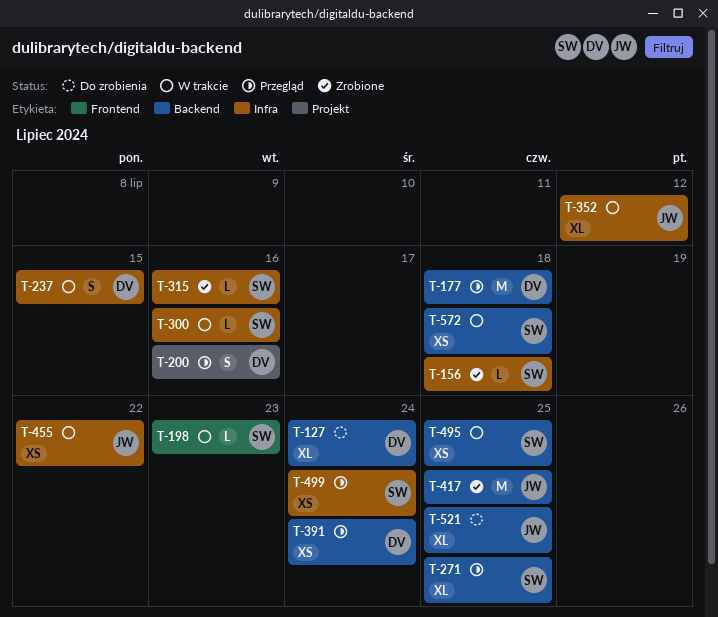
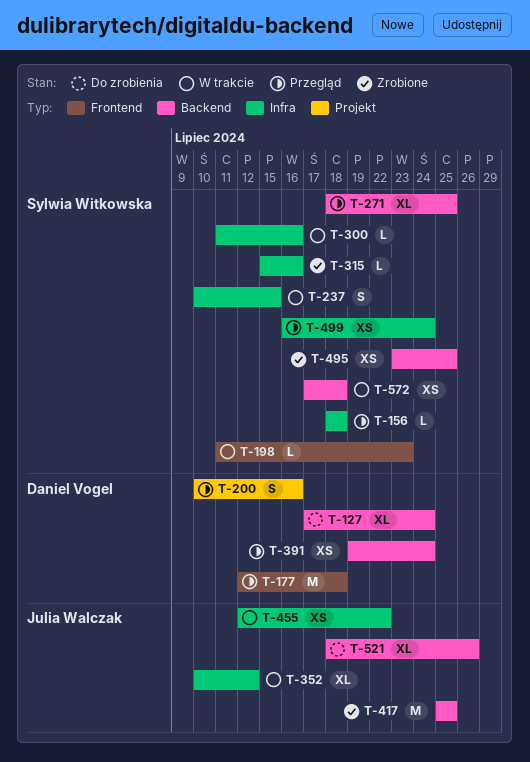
T-156, status: Zrobione -> Przegląd
T-177, label: Backend -> Frontend
T-237, owner: Daniel Vogel -> Sylwia Witkowska
T-495, status: W trakcie -> Zrobione
T-521, due: Jul 25 -> Jul 26

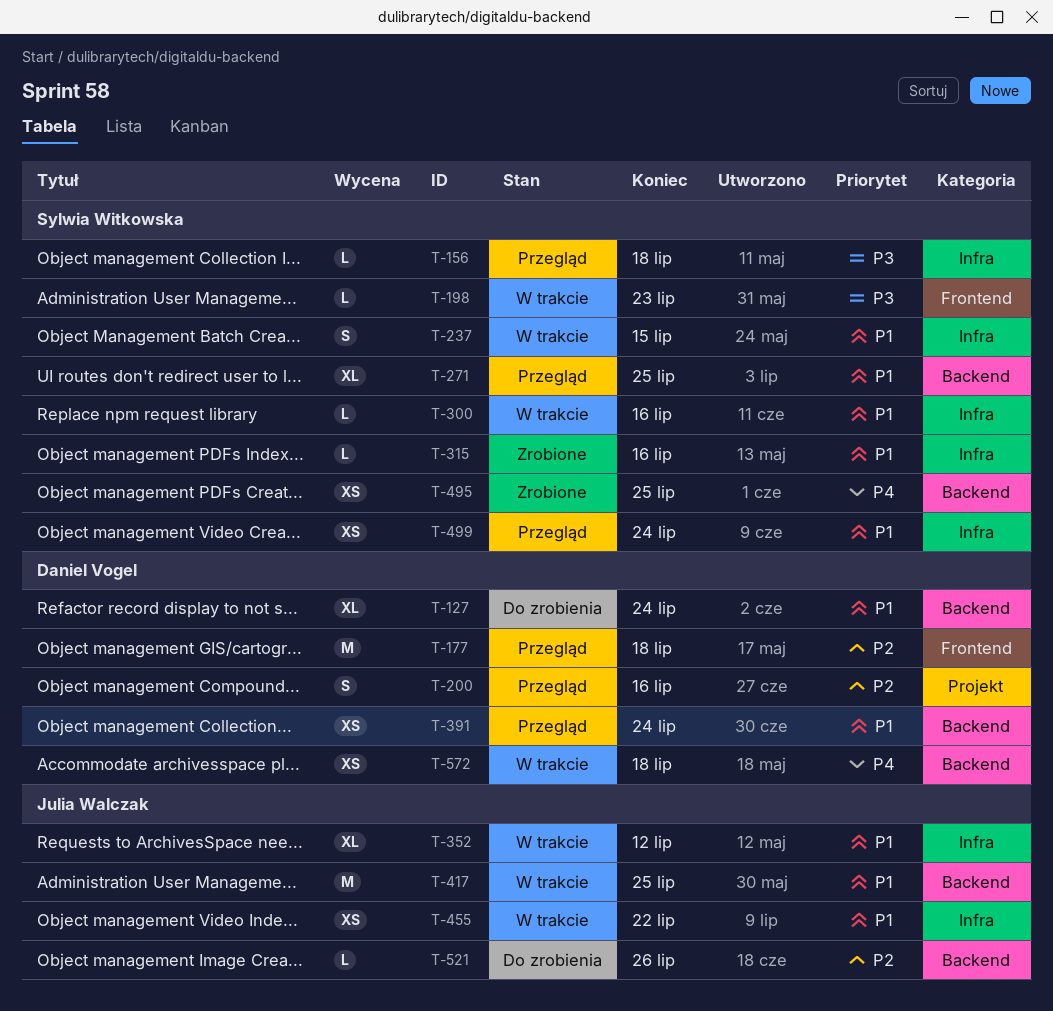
T-417, status: Zrobione -> W trakcie
T-521, estimate: XL -> L
T-572, owner: Sylwia Witkowska -> Daniel Vogel

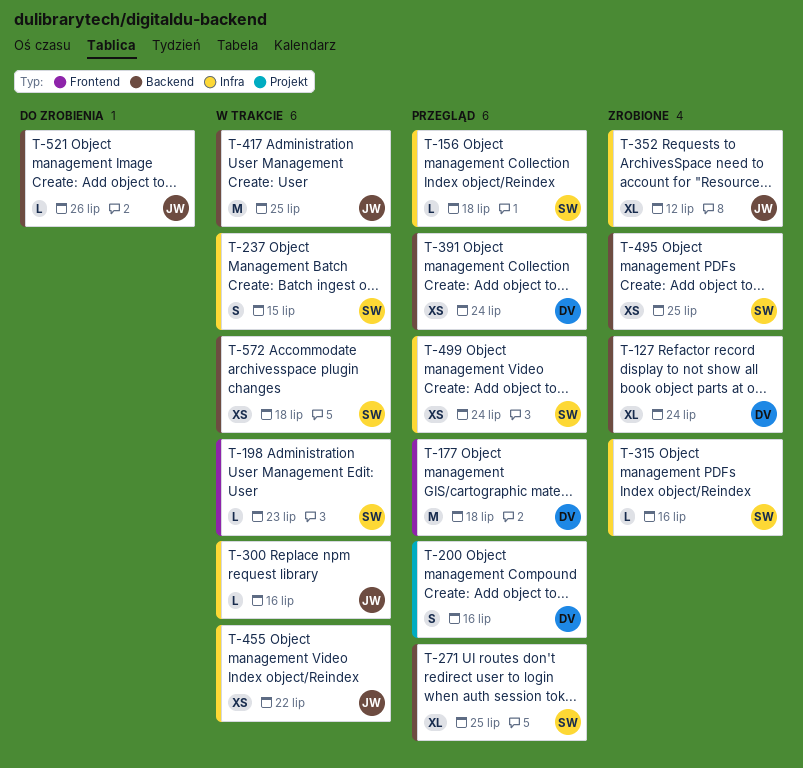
T-127, status: Do zrobienia -> Zrobione
T-300, owner: Sylwia Witkowska -> Julia Walczak
T-352, status: W trakcie -> Zrobione
T-572, owner: Daniel Vogel -> Sylwia Witkowska

